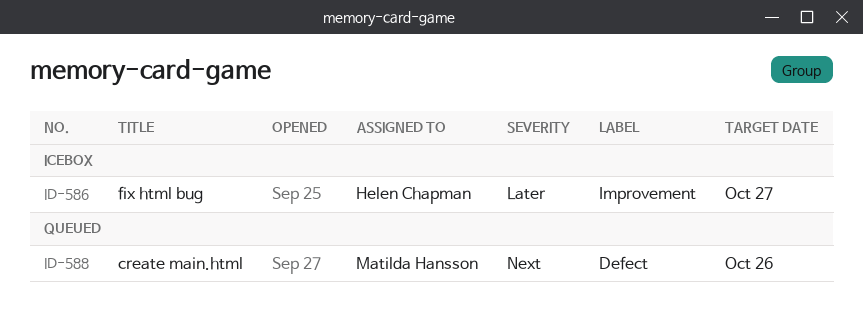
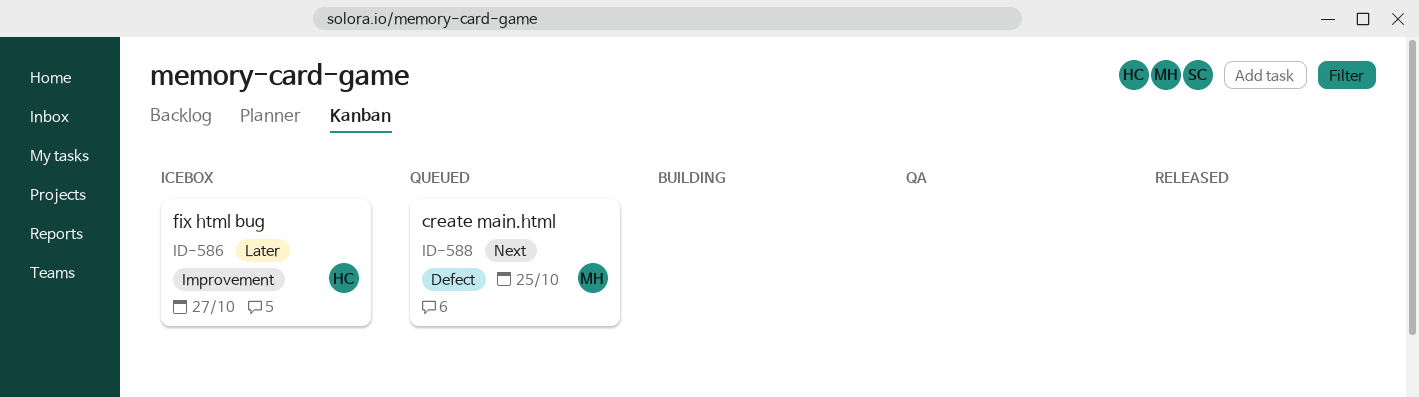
ID-588, due: Oct 26 -> Oct 25

